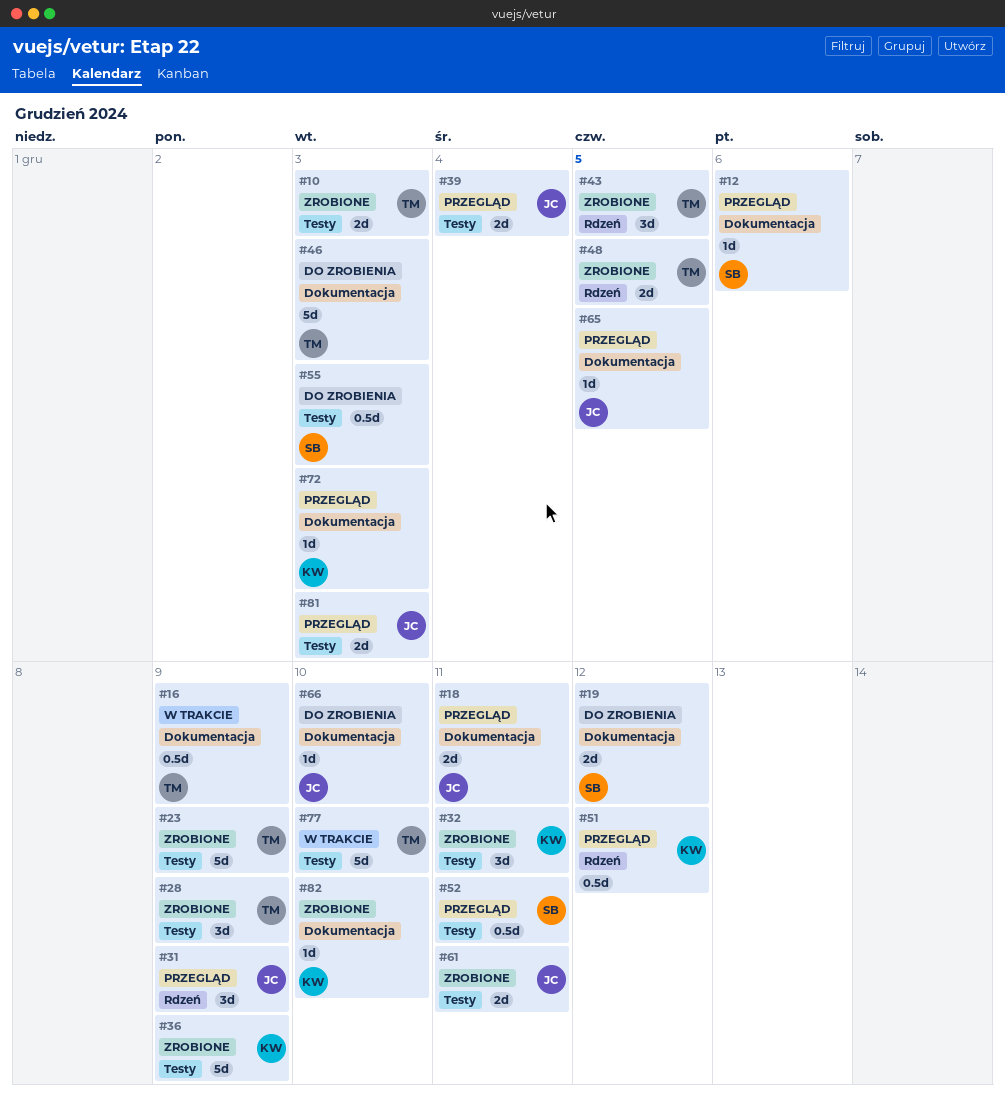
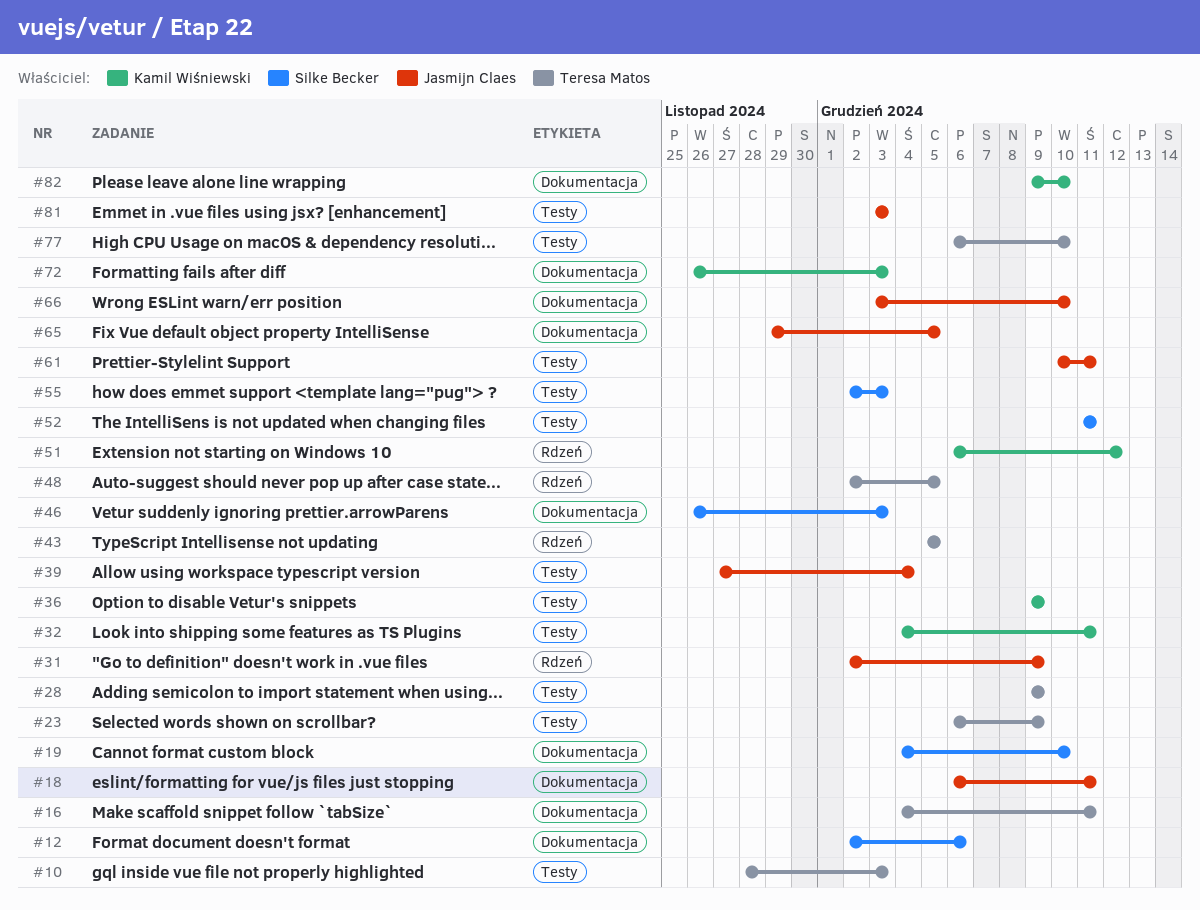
#16, due: Dec 9 -> Dec 11
#19, due: Dec 12 -> Dec 10
#46, owner: Teresa Matos -> Silke Becker

